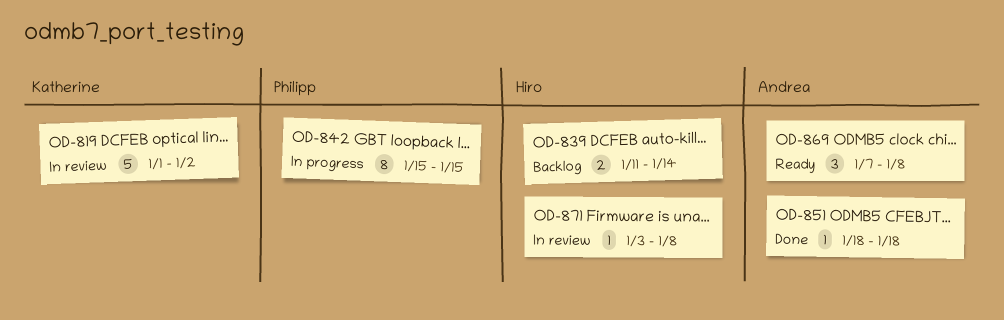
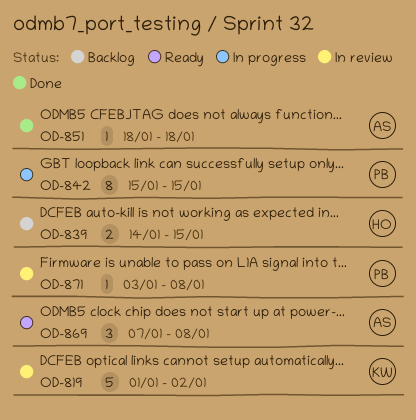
OD-839, start: Jan 11 -> Jan 14
OD-839, due: Jan 14 -> Jan 15
OD-871, owner: Hiro -> Philipp

